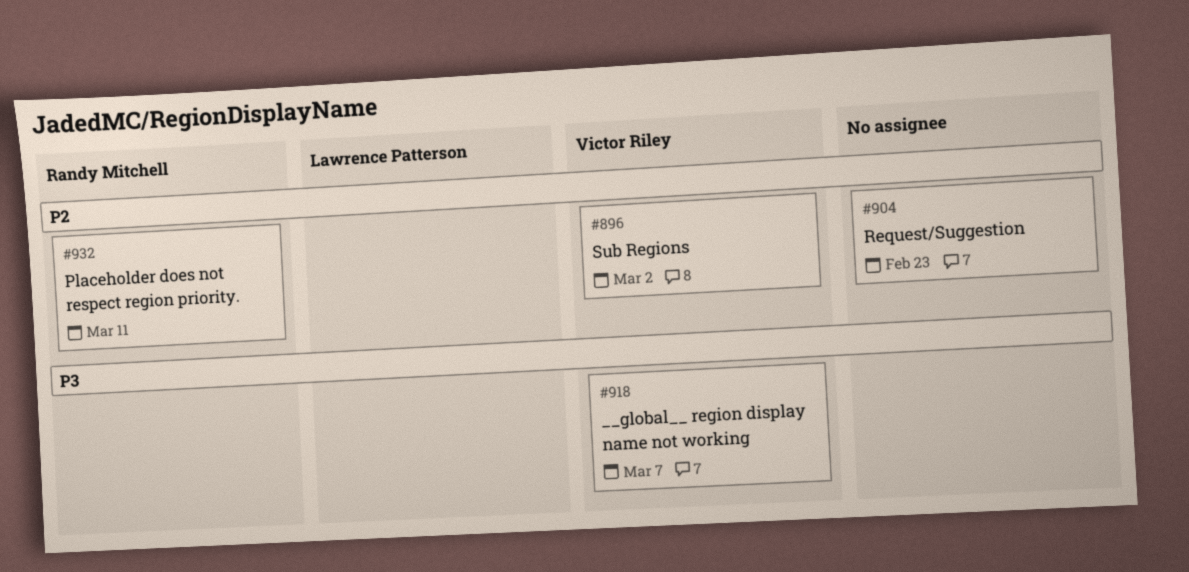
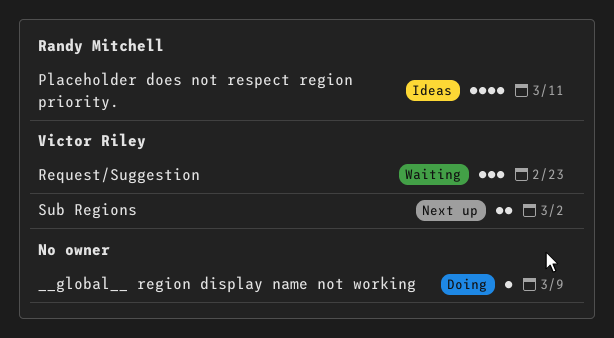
__global__ region display name not working, owner: Victor Riley -> none
__global__ region display name not working, due: Mar 7 -> Mar 9
Request/Suggestion, owner: none -> Victor Riley

